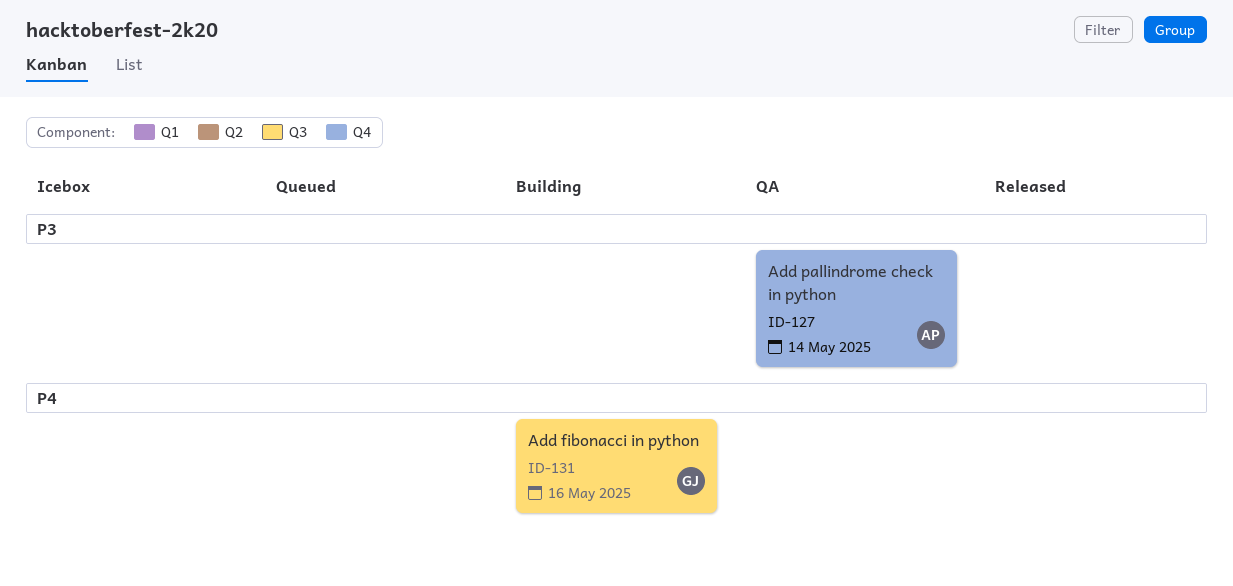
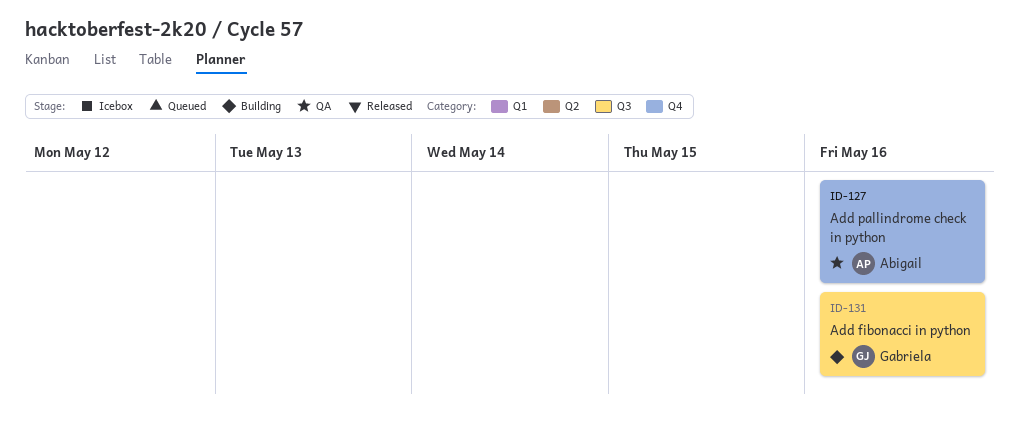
ID-127, due: May 14 -> May 16

